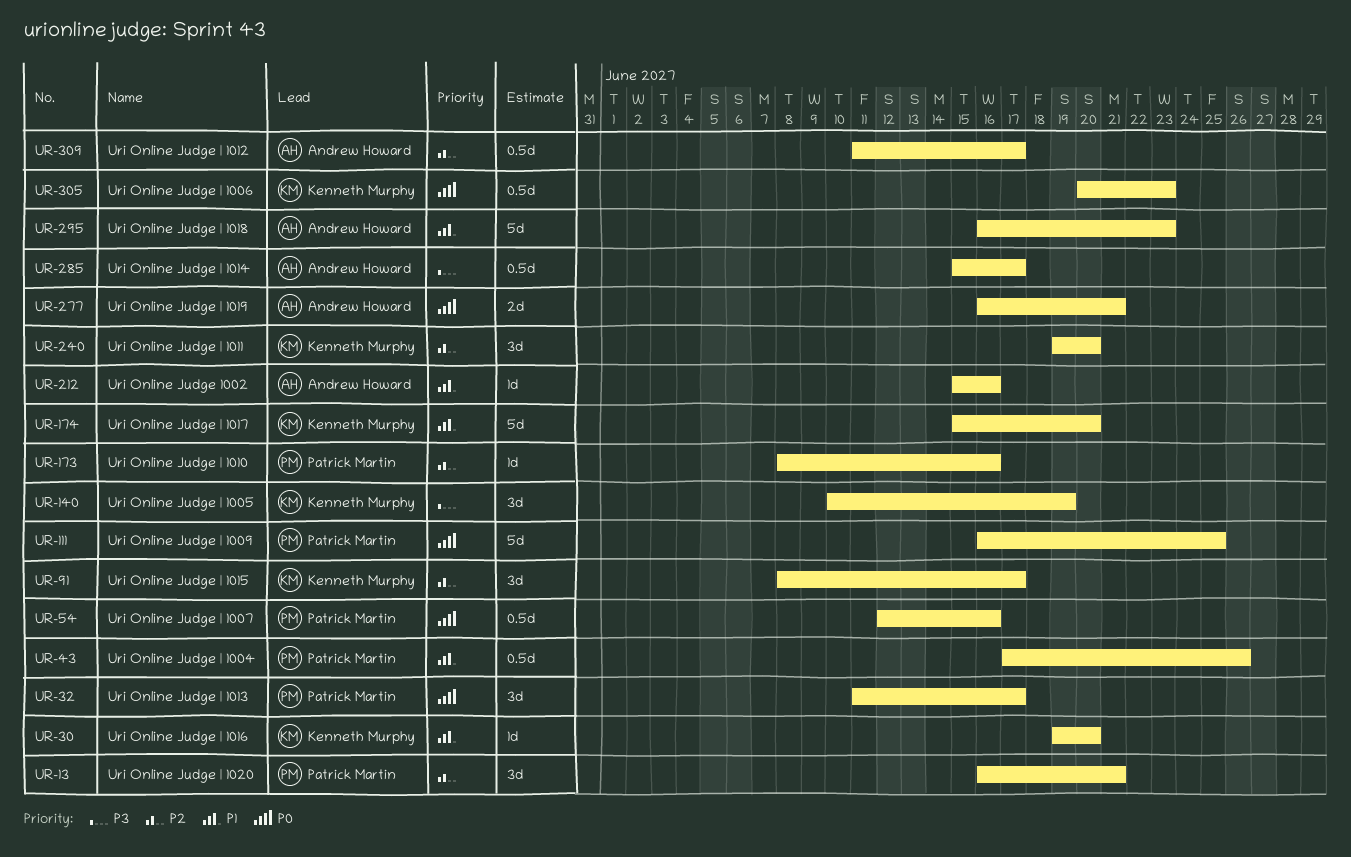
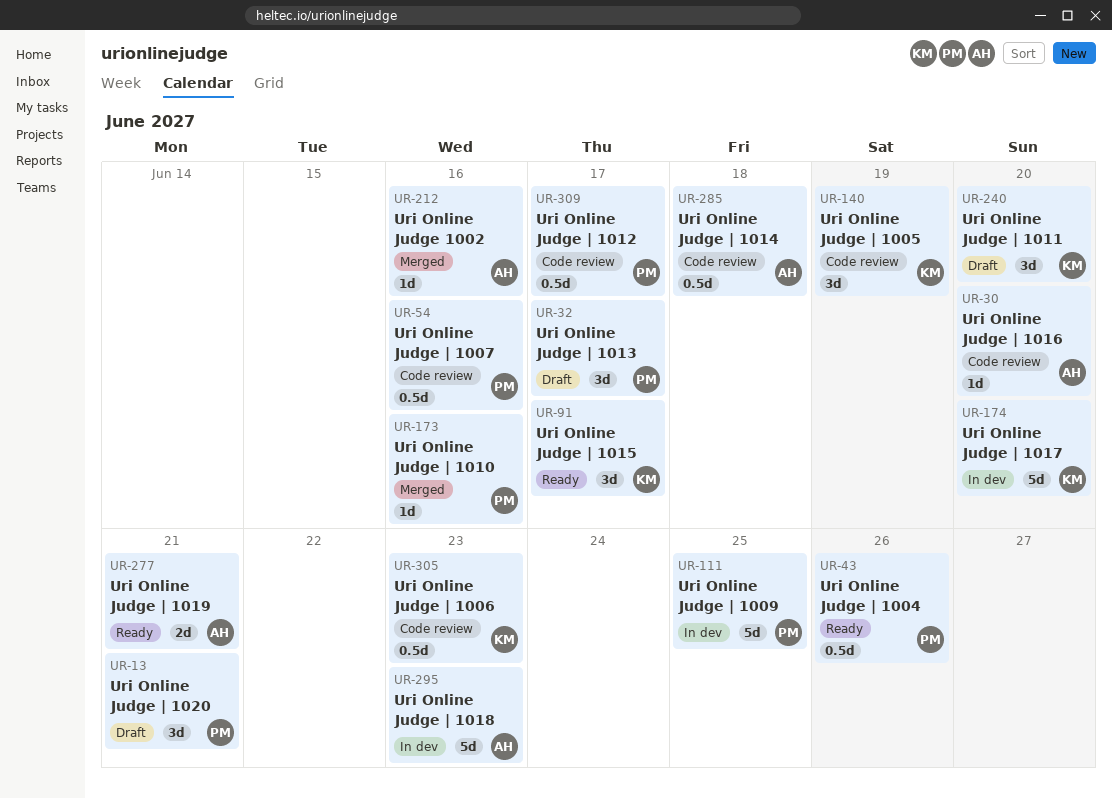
UR-30, owner: Kenneth Murphy -> Andrew Howard
UR-285, due: Jun 17 -> Jun 18
UR-309, owner: Andrew Howard -> Patrick Martin

